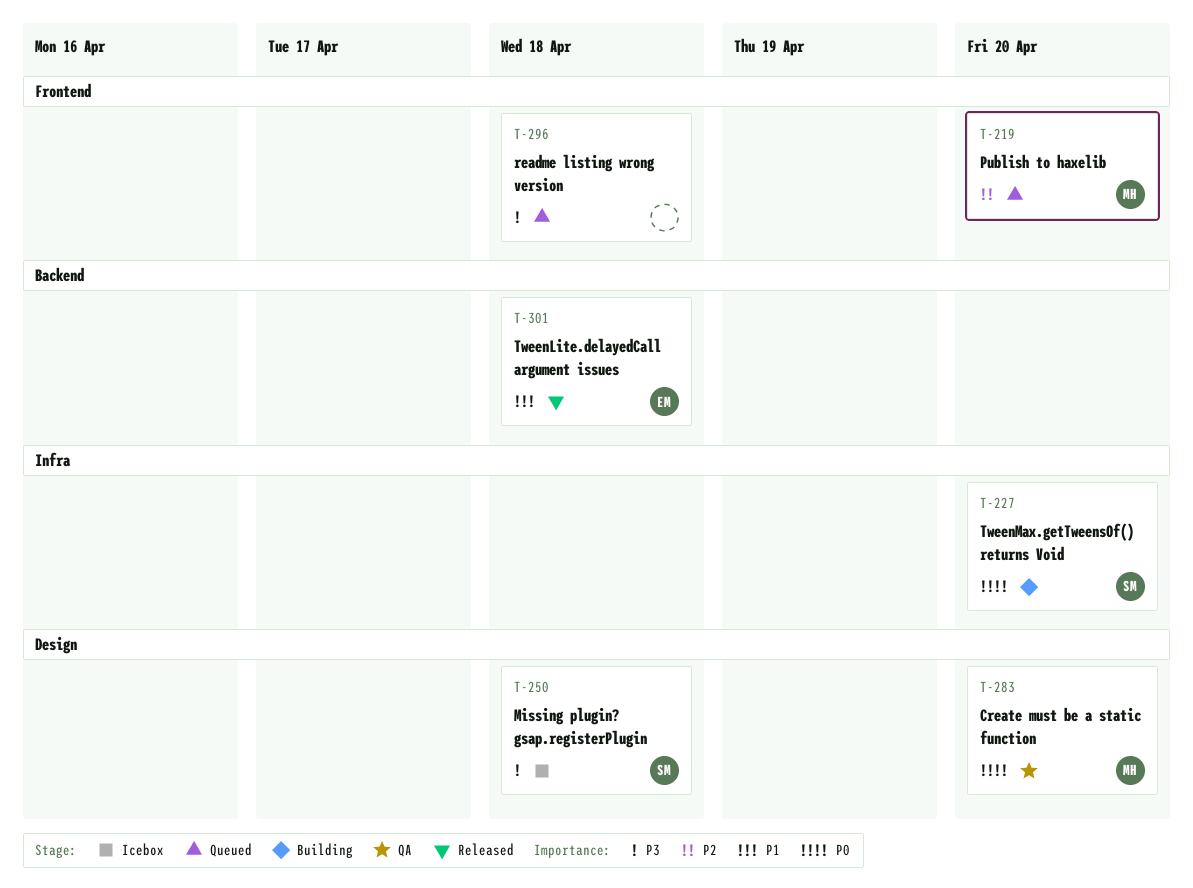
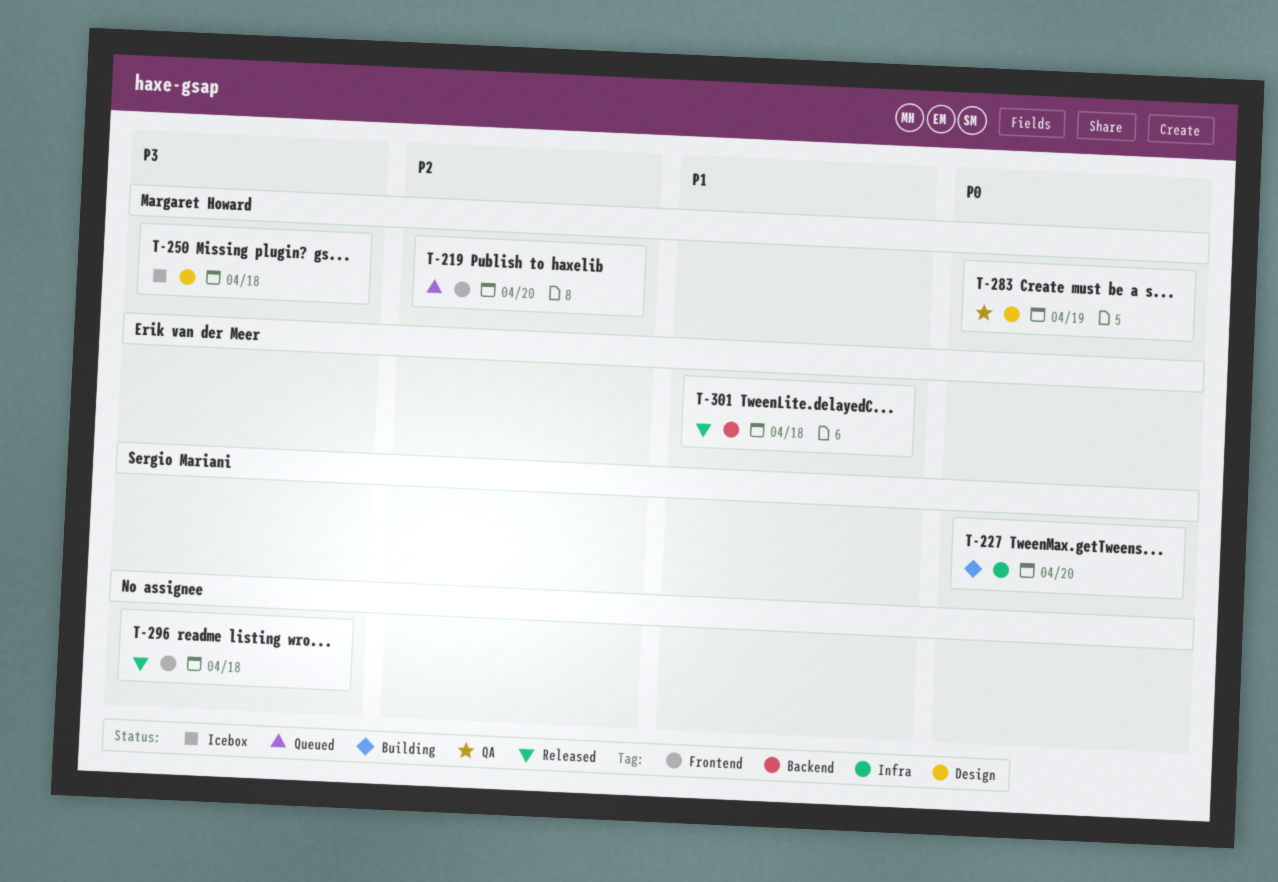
T-250, owner: Sergio Mariani -> Margaret Howard
T-283, due: Apr 20 -> Apr 19
T-296, status: Queued -> Released

